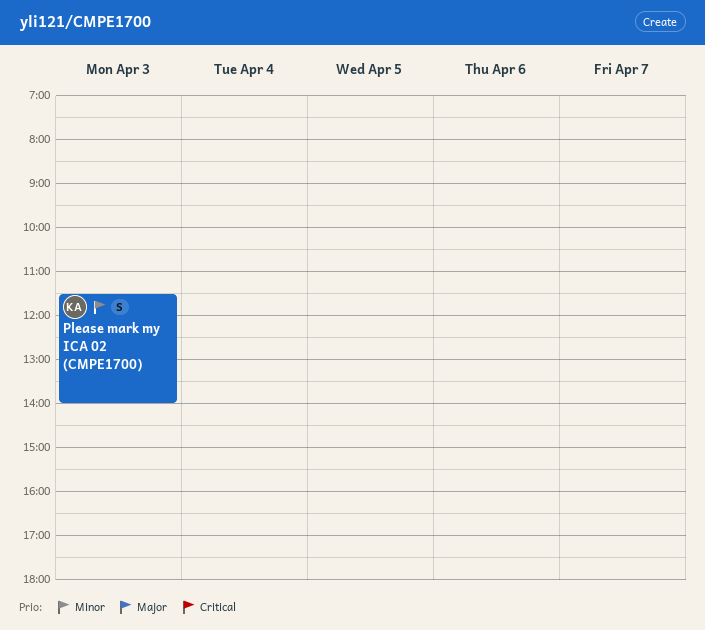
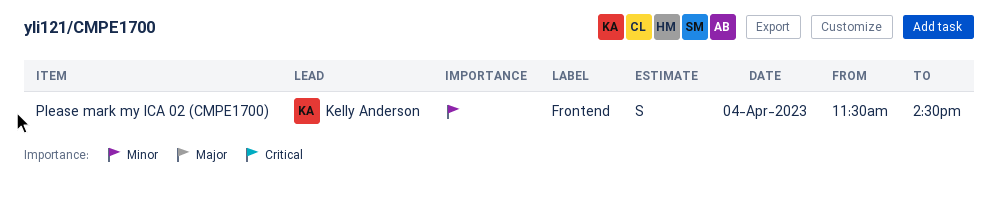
Please mark my ICA 02 (CMPE1700), day: Apr 3 -> Apr 4
Please mark my ICA 02 (CMPE1700), ends: 14:00 -> 14:30

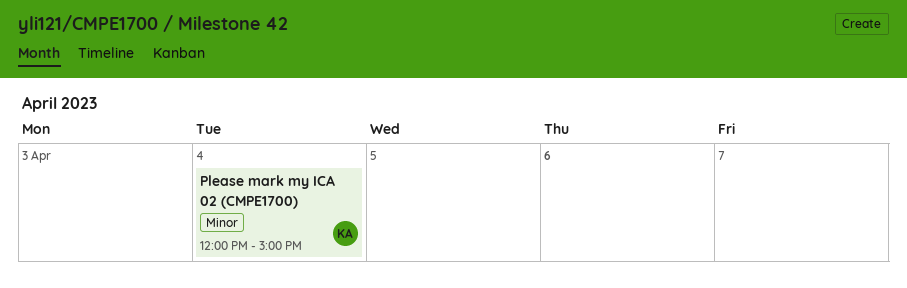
Please mark my ICA 02 (CMPE1700), begins: 11:30 -> 12:00
Please mark my ICA 02 (CMPE1700), ends: 14:30 -> 15:00

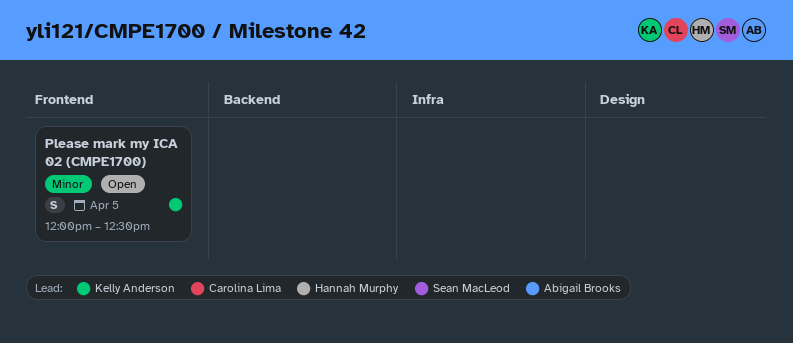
Please mark my ICA 02 (CMPE1700), day: Apr 4 -> Apr 5
Please mark my ICA 02 (CMPE1700), ends: 15:00 -> 12:30

